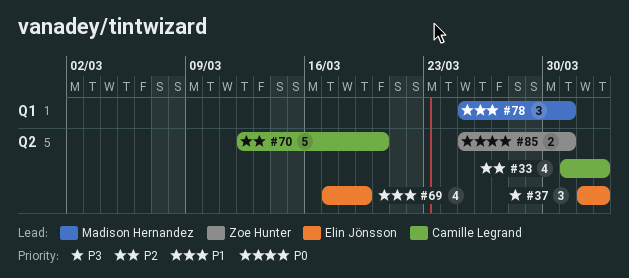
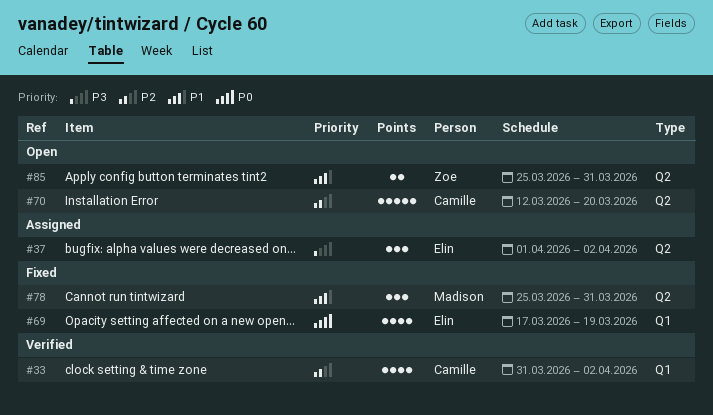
#33, label: Q2 -> Q1
#69, priority: P1 -> P0
#69, label: Q2 -> Q1
#78, label: Q1 -> Q2
#85, priority: P0 -> P1

